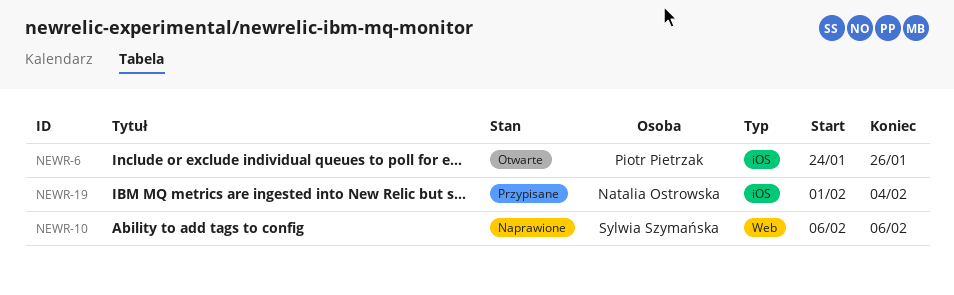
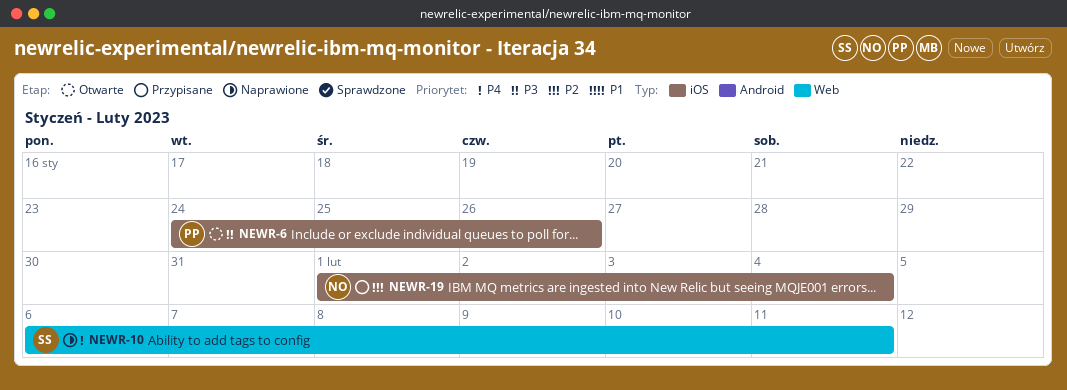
NEWR-10, due: Feb 6 -> Feb 11

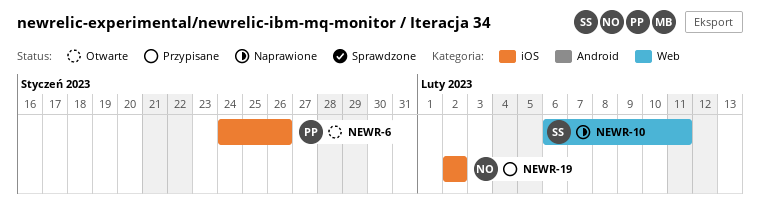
NEWR-19, start: Feb 1 -> Feb 2
NEWR-19, due: Feb 4 -> Feb 2

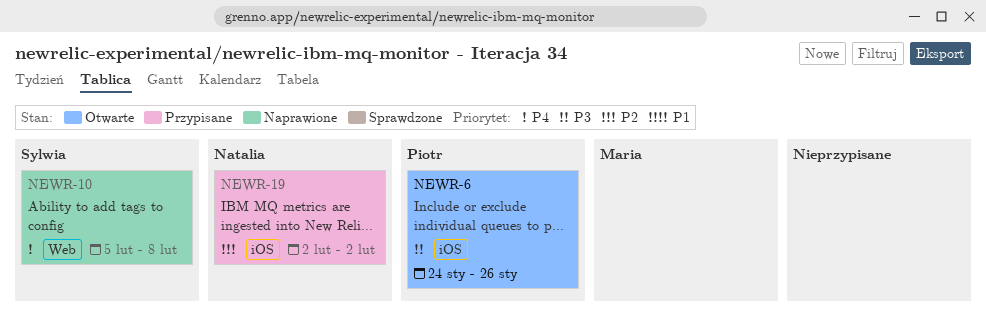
NEWR-10, start: Feb 6 -> Feb 5
NEWR-10, due: Feb 11 -> Feb 8

